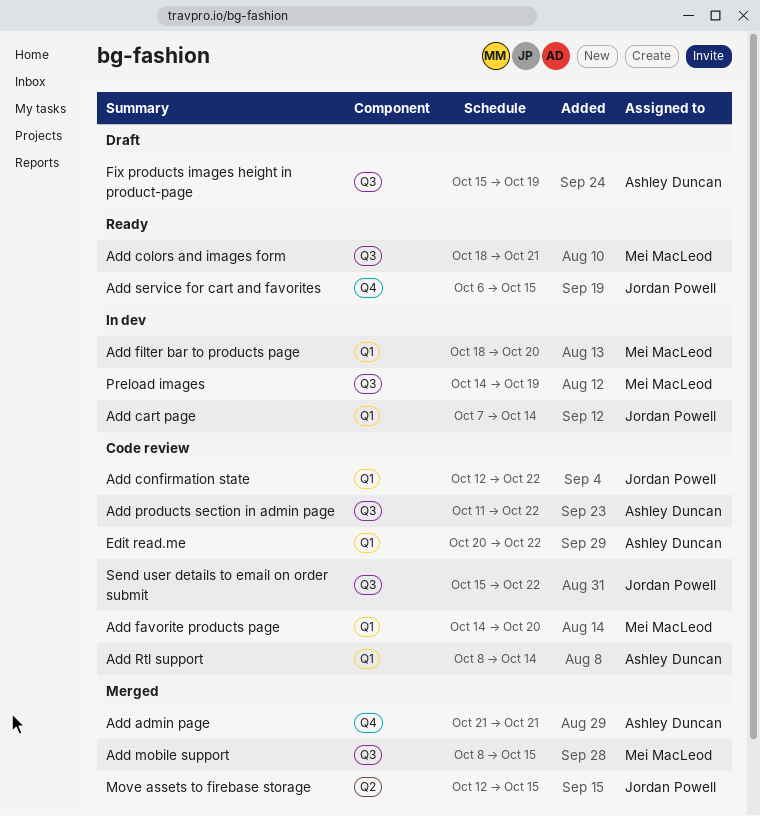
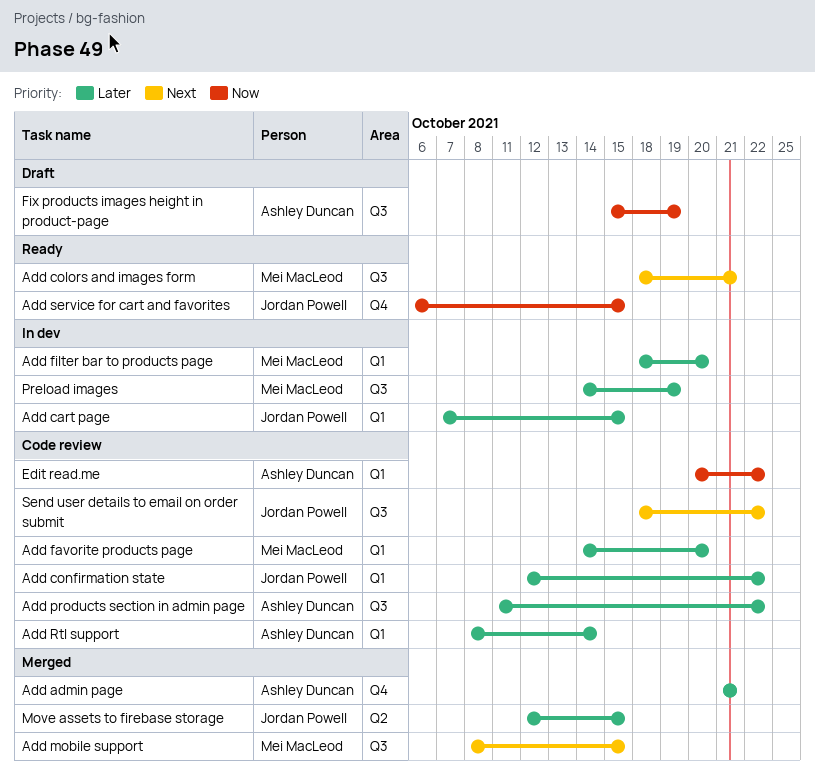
Add cart page, due: Oct 14 -> Oct 15
Send user details to email on order submit, start: Oct 15 -> Oct 18

